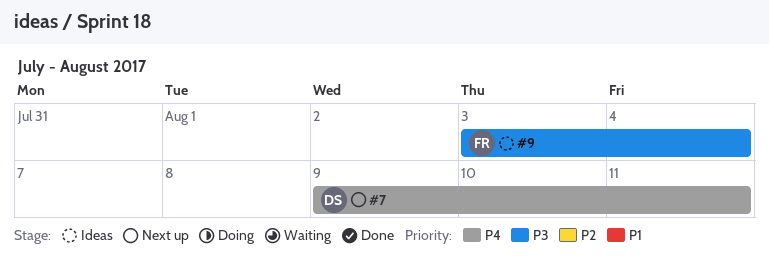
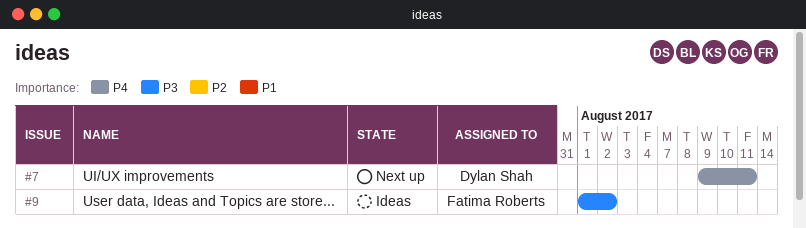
#9, start: Aug 3 -> Aug 1
#9, due: Aug 4 -> Aug 2

